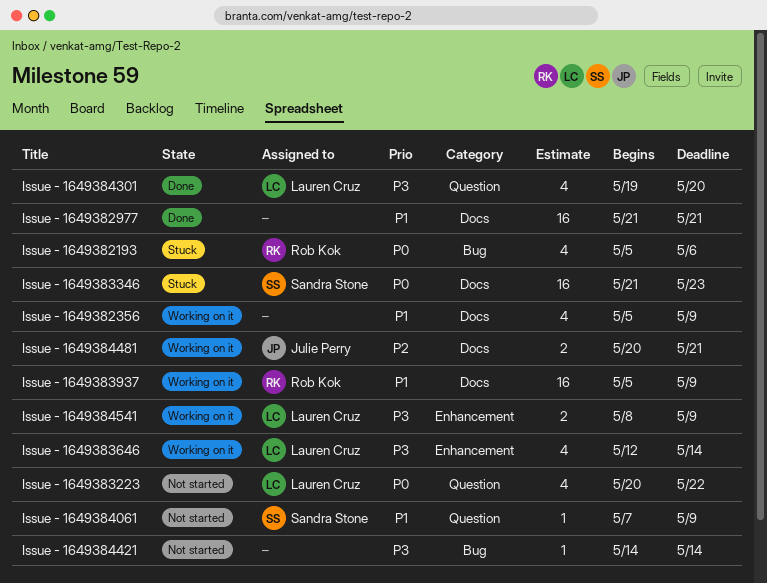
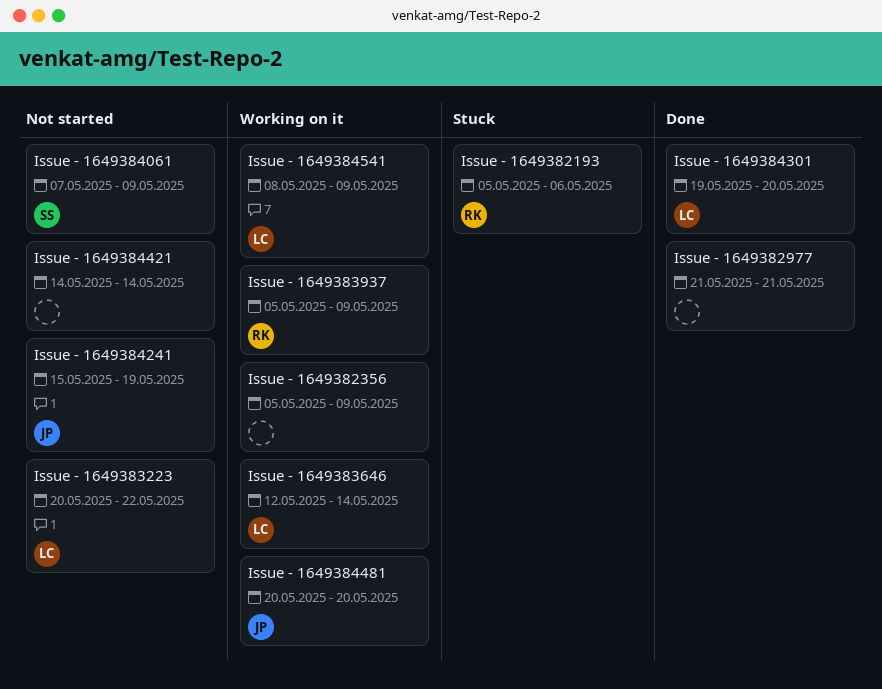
Issue - 1649383346: present -> none
Issue - 1649384241: none -> present
Issue - 1649384481, due: May 21 -> May 20

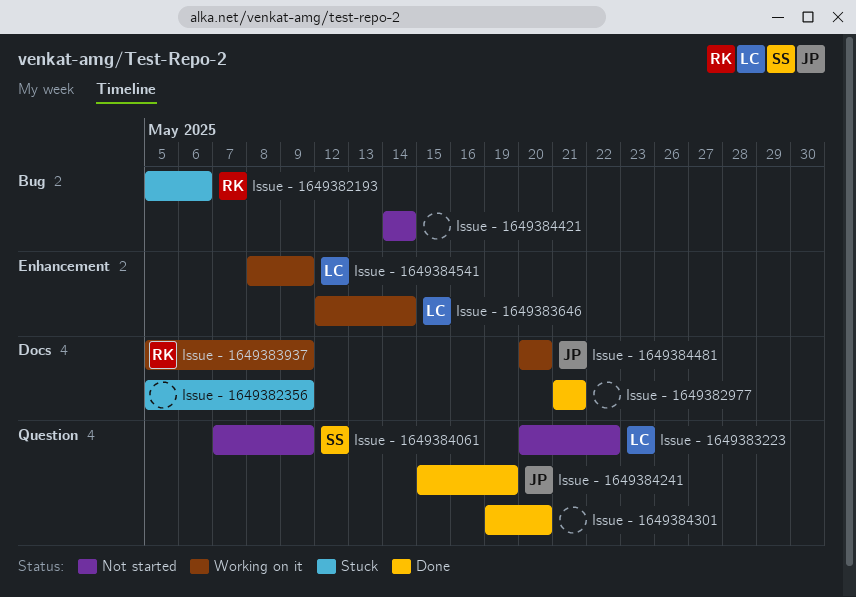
Issue - 1649382356, status: Working on it -> Stuck
Issue - 1649384241, status: Not started -> Done
Issue - 1649384301, owner: LC -> none

